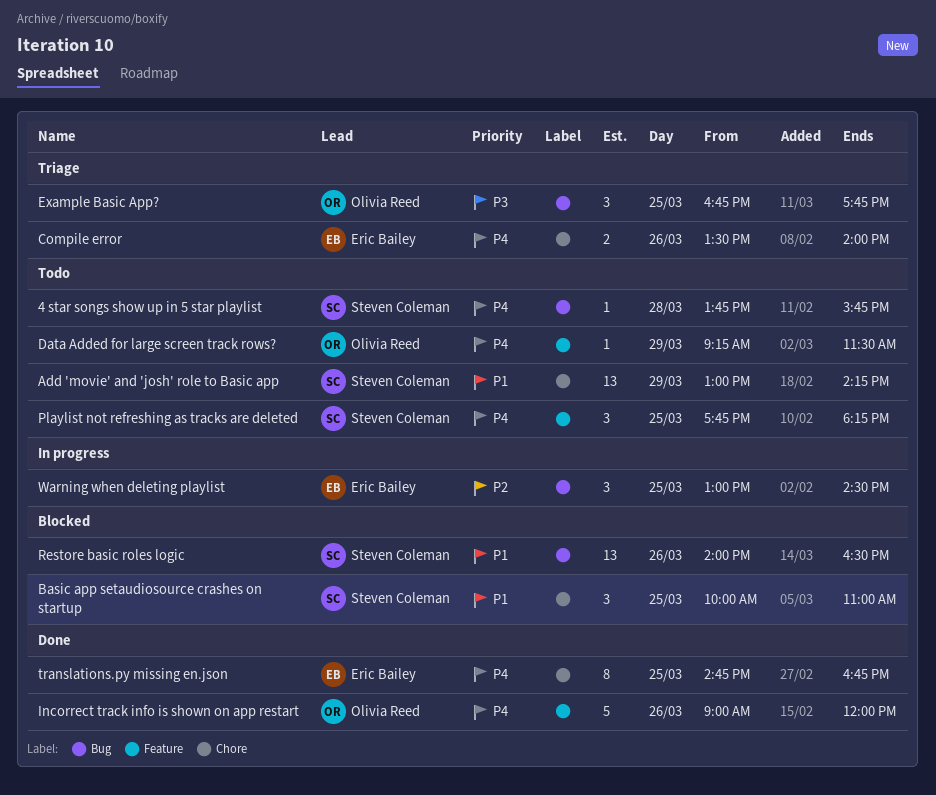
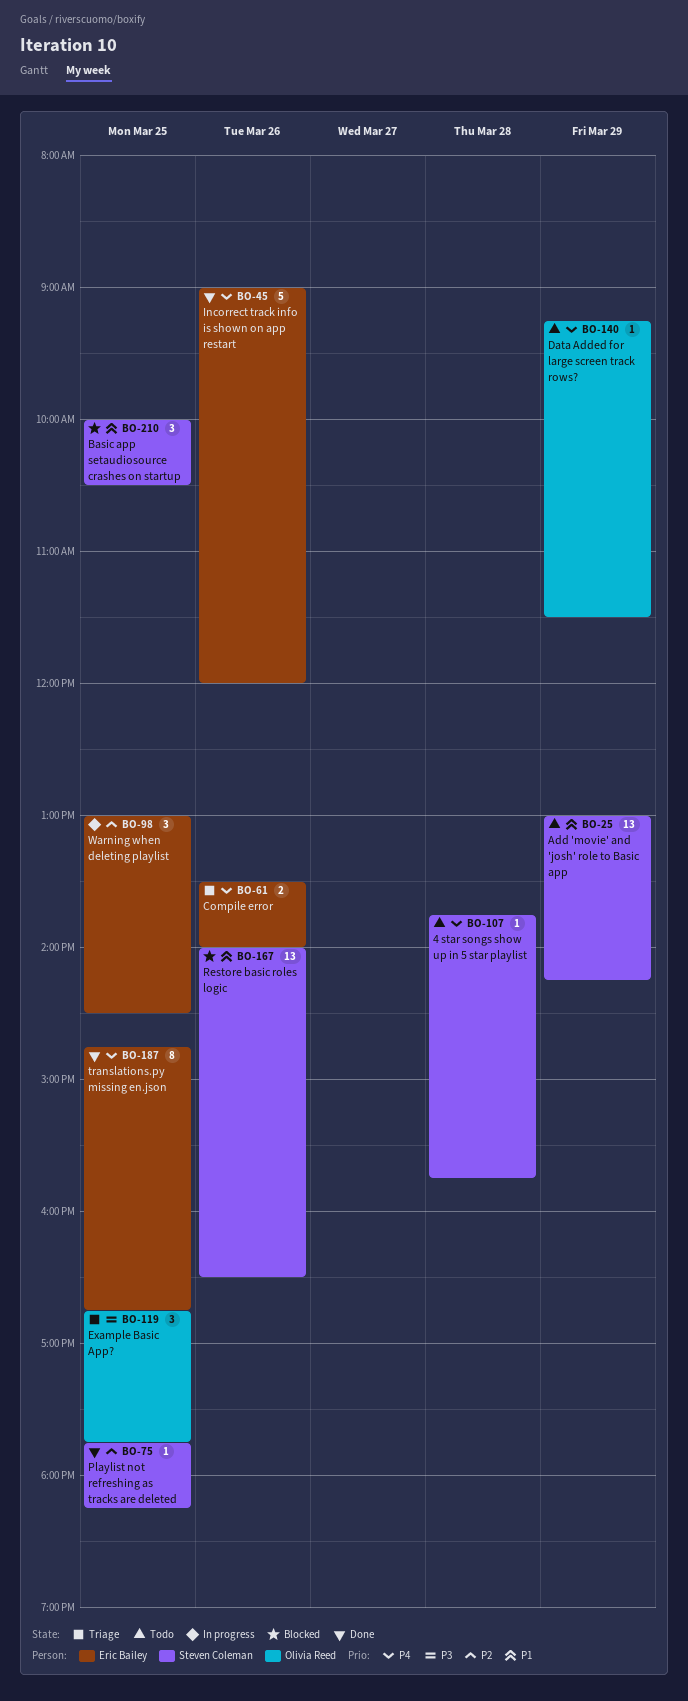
Basic app setaudiosource crashes on startup, ends: 11:00 -> 10:30
Incorrect track info is shown on app restart, owner: Olivia Reed -> Eric Bailey
Playlist not refreshing as tracks are deleted, status: Todo -> Done
Playlist not refreshing as tracks are deleted, priority: P4 -> P2
Playlist not refreshing as tracks are deleted, estimate: 3 -> 1

